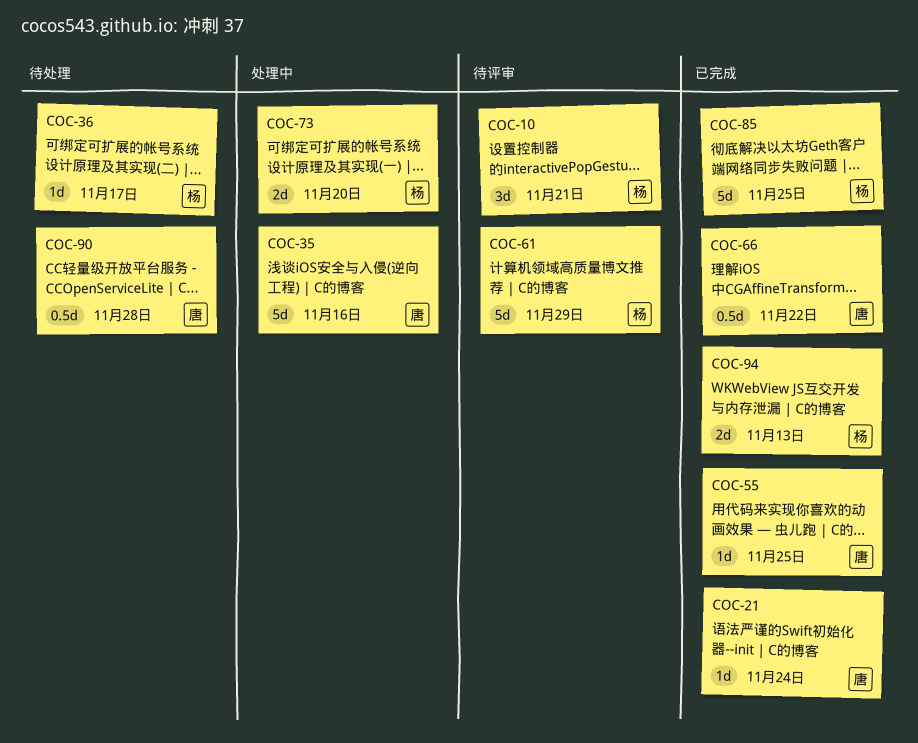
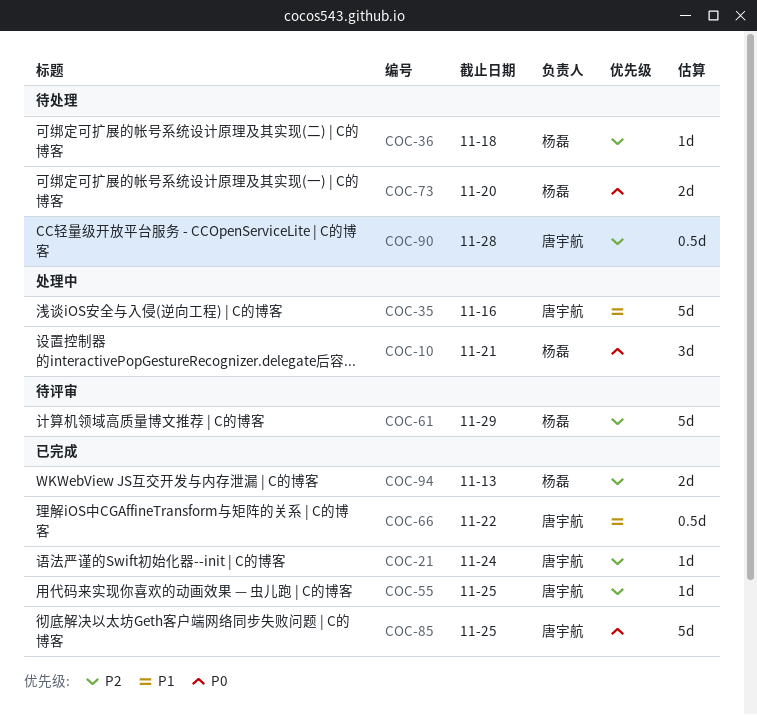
COC-10, status: 待评审 -> 处理中
COC-36, due: Nov 17 -> Nov 18
COC-73, status: 处理中 -> 待处理
COC-85, owner: 杨磊 -> 唐宇航

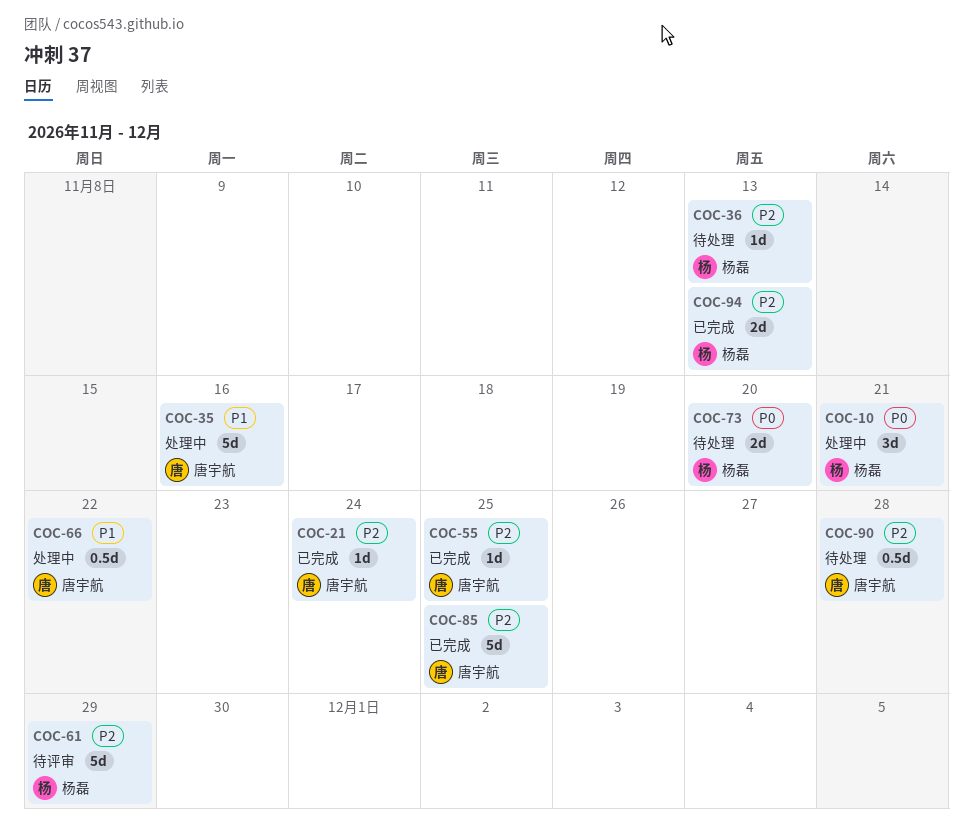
COC-36, due: Nov 18 -> Nov 13
COC-66, status: 已完成 -> 处理中
COC-85, priority: P0 -> P2

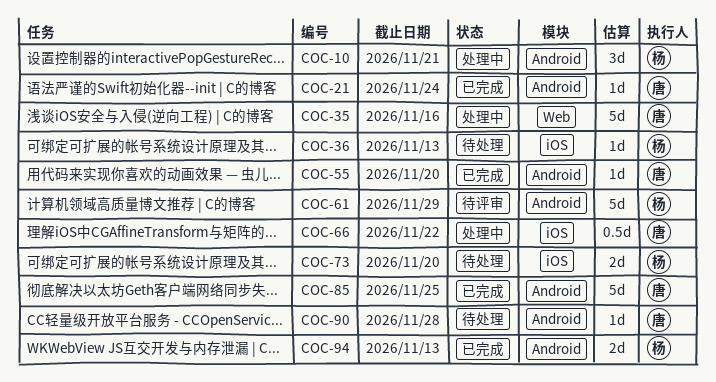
COC-55, due: Nov 25 -> Nov 20
COC-90, estimate: 0.5d -> 1d

